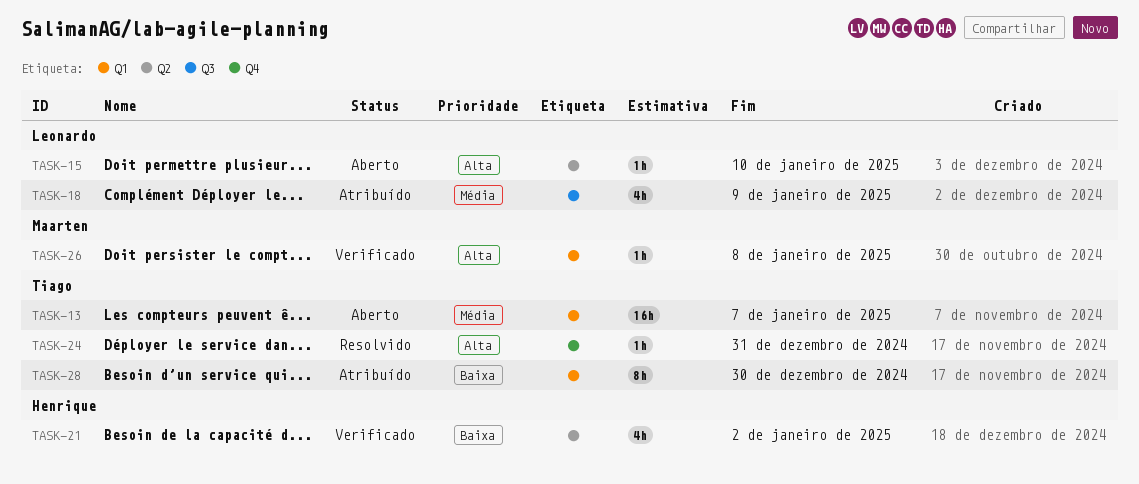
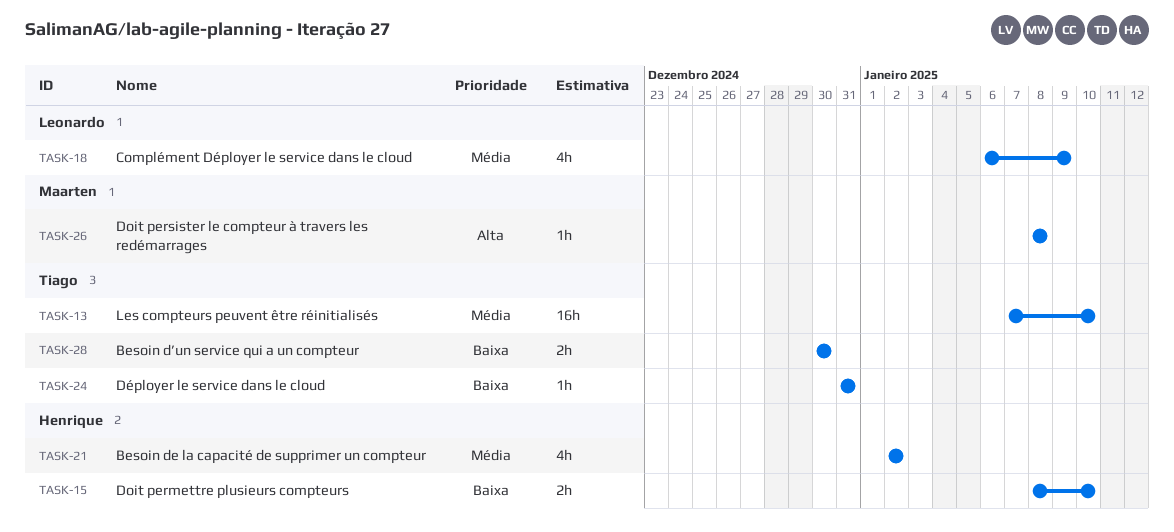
TASK-13, due: Jan 7 -> Jan 10
TASK-15, owner: Leonardo -> Henrique
TASK-15, priority: Alta -> Baixa
TASK-15, estimate: 1h -> 2h
TASK-21, priority: Baixa -> Média
TASK-24, priority: Alta -> Baixa
TASK-28, estimate: 8h -> 2h

